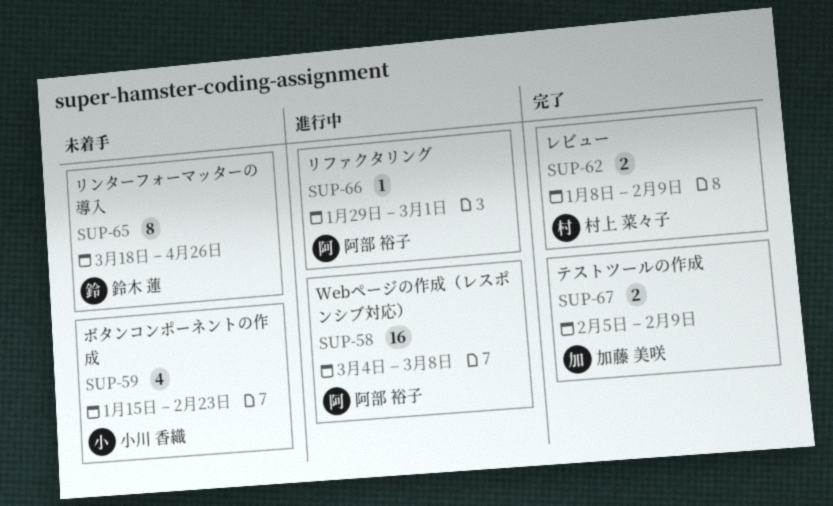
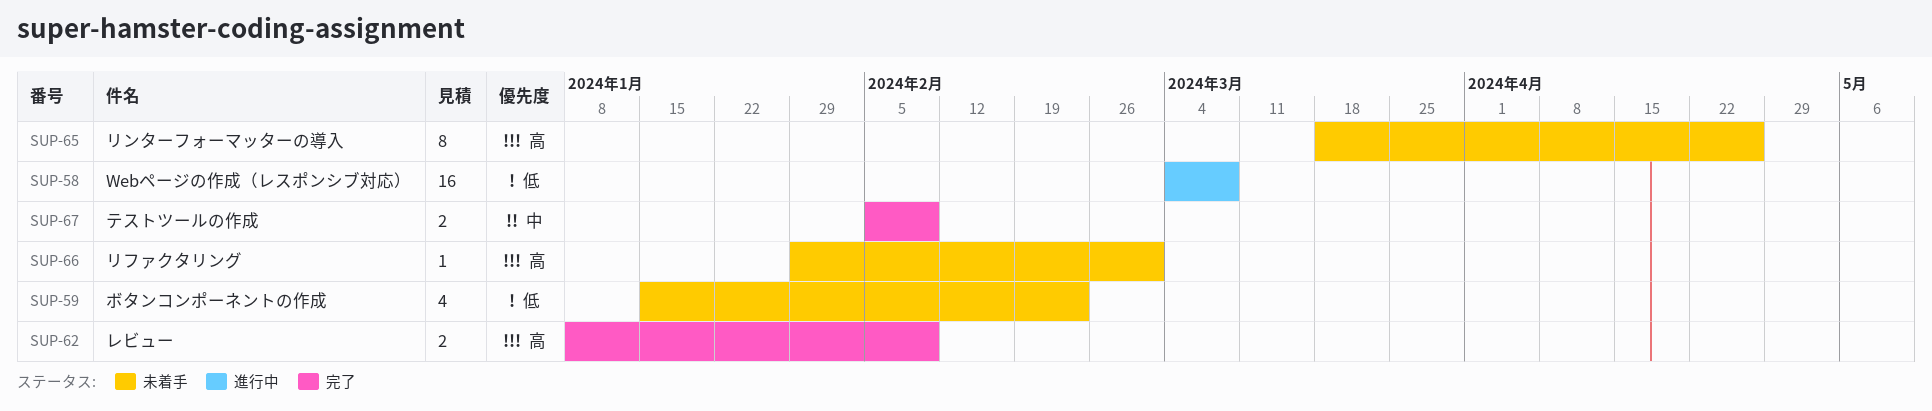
SUP-66, status: 進行中 -> 未着手

